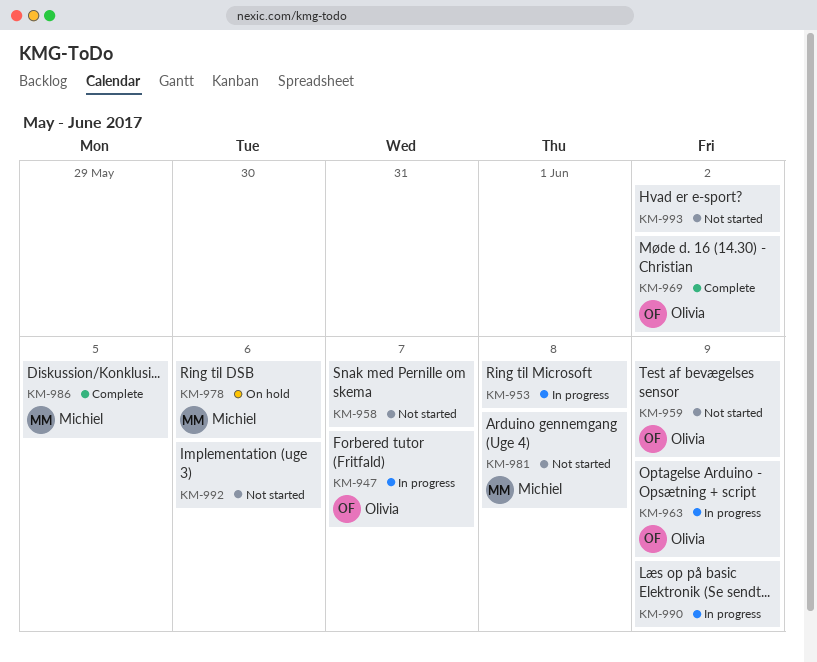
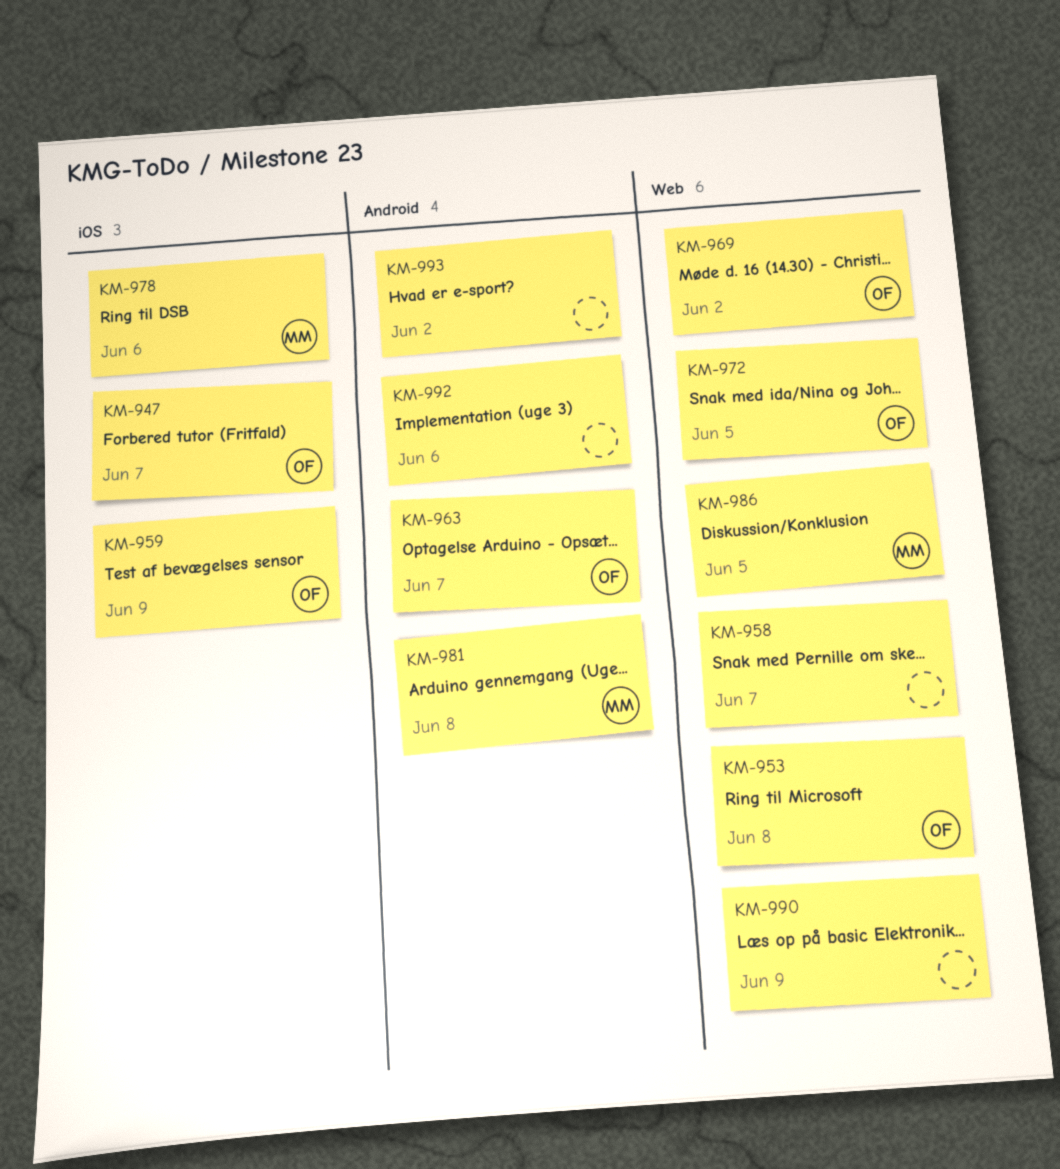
KM-953, owner: none -> Olivia
KM-963, due: Jun 9 -> Jun 7
KM-972: none -> present

